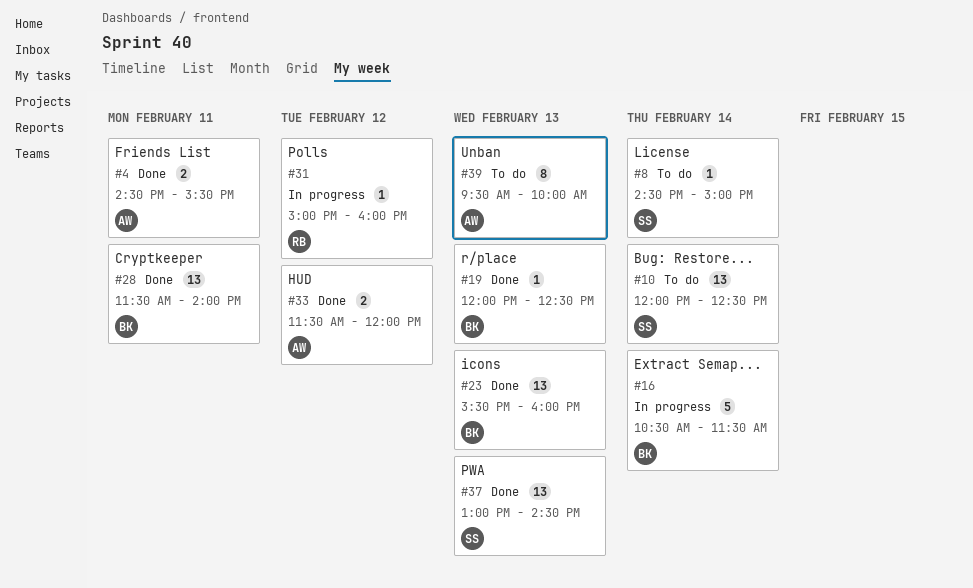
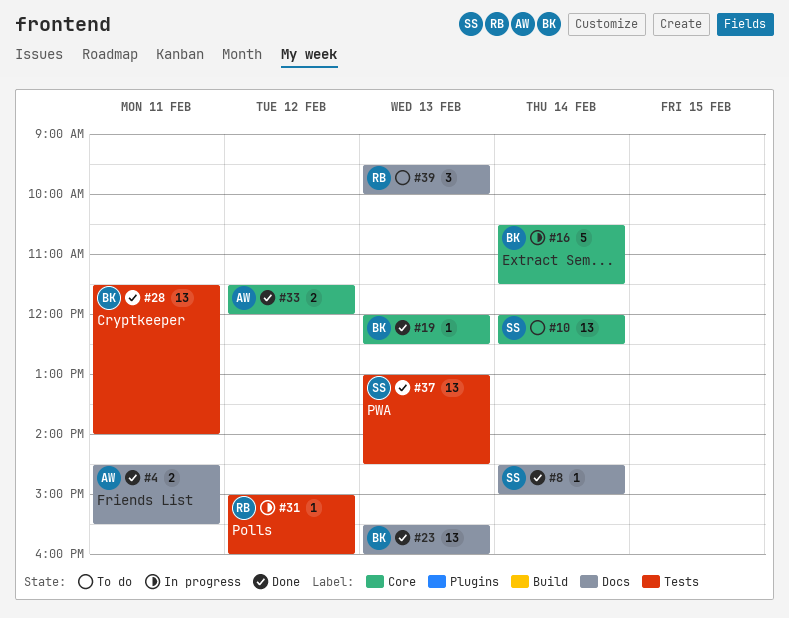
#8, status: To do -> Done
#39, owner: AW -> RB
#39, estimate: 8 -> 3

